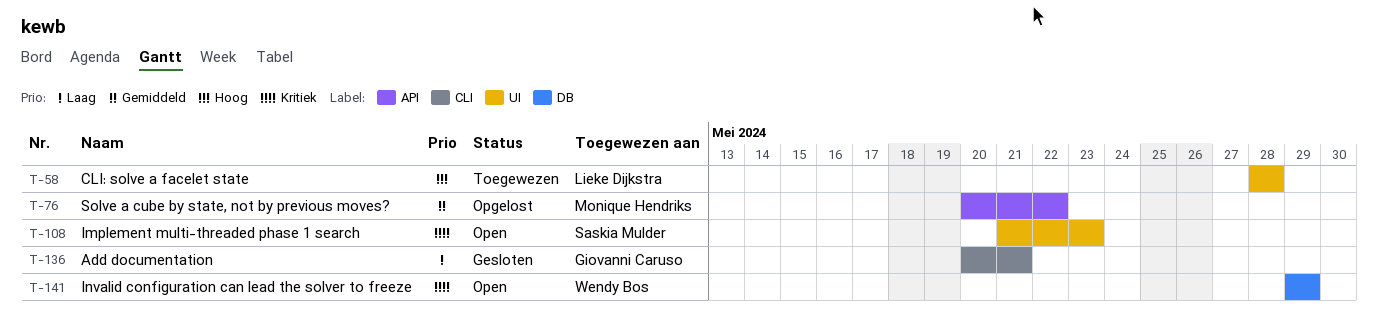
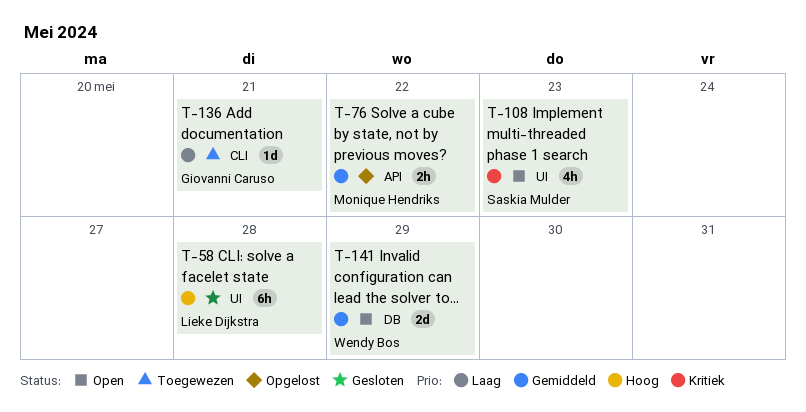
T-58, status: Toegewezen -> Gesloten
T-136, status: Gesloten -> Toegewezen
T-141, priority: Kritiek -> Gemiddeld

